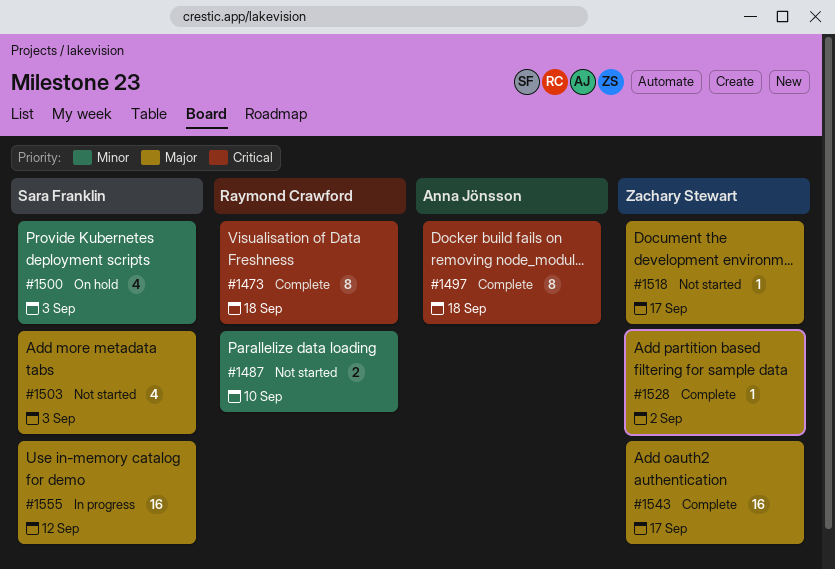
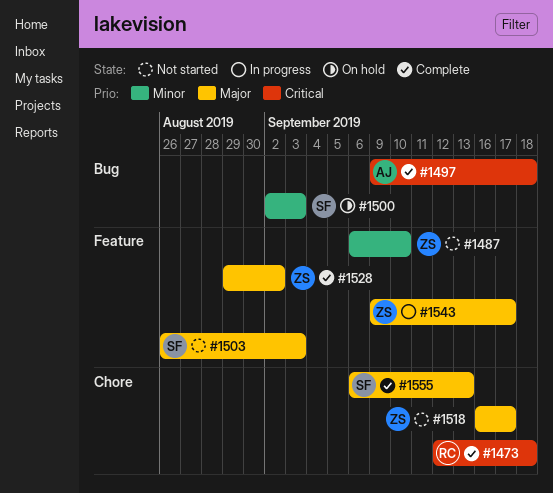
#1487, owner: Raymond Crawford -> Zachary Stewart
#1543, status: Complete -> In progress
#1555, status: In progress -> Complete
#1555, due: Sep 12 -> Sep 13

